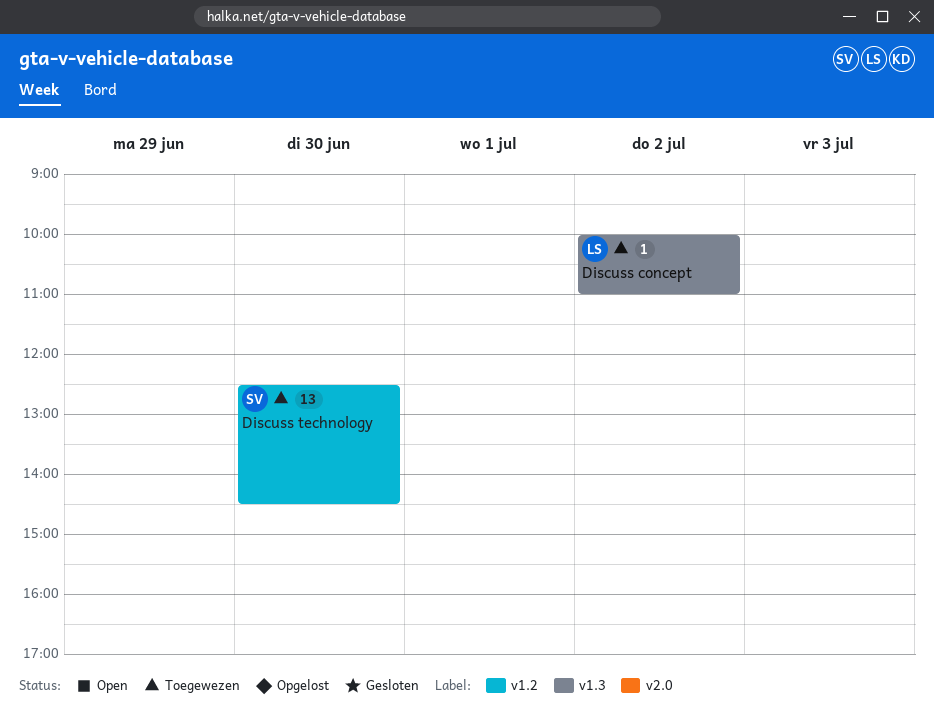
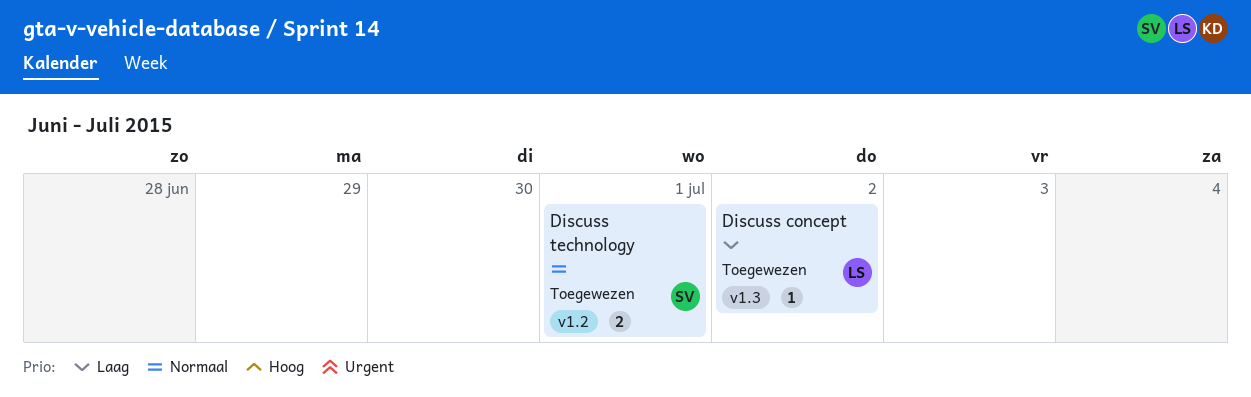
Discuss technology, estimate: 13 -> 2
Discuss technology, day: Jun 30 -> Jul 1

